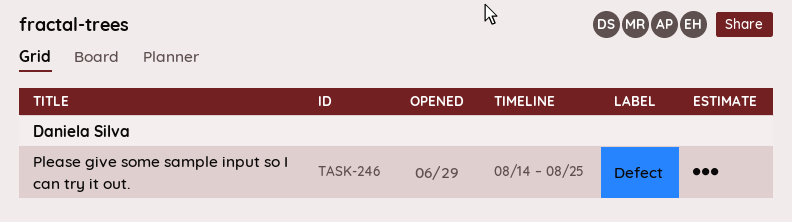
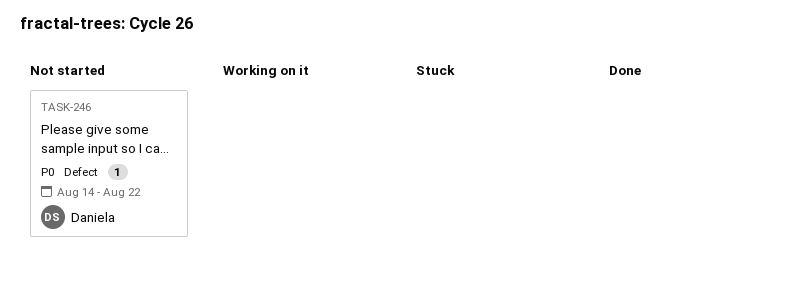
TASK-246, estimate: 3 -> 1
TASK-246, due: Aug 25 -> Aug 22

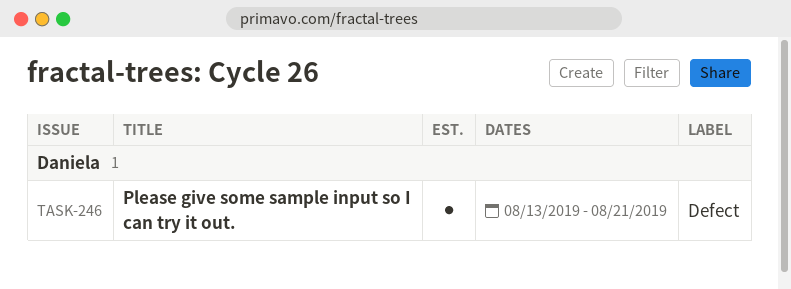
TASK-246, start: Aug 14 -> Aug 13
TASK-246, due: Aug 22 -> Aug 21

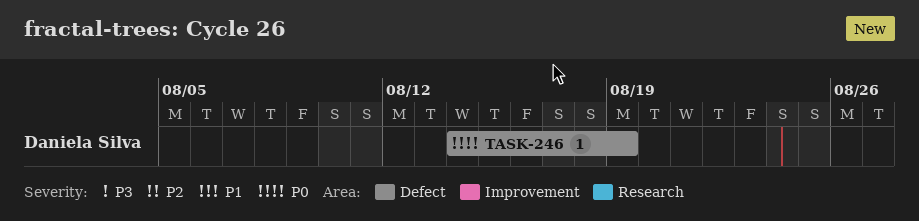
TASK-246, start: Aug 13 -> Aug 14
TASK-246, due: Aug 21 -> Aug 19

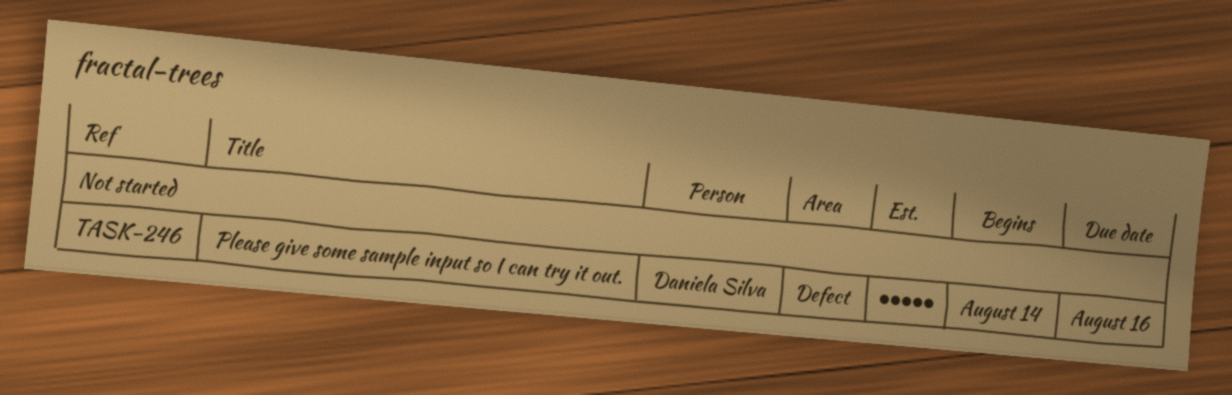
TASK-246, estimate: 1 -> 5
TASK-246, due: Aug 19 -> Aug 16

